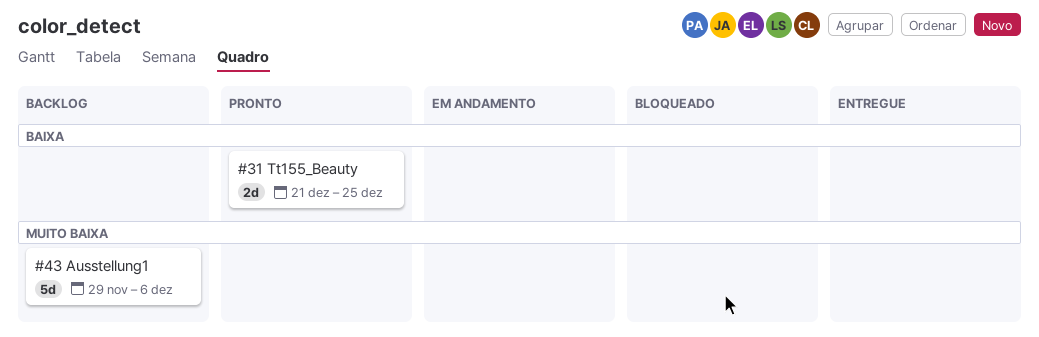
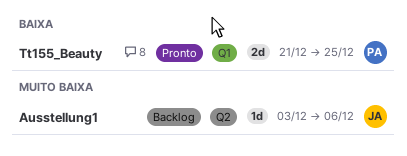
Ausstellung1, estimate: 5d -> 1d
Ausstellung1, start: Nov 29 -> Dec 3

